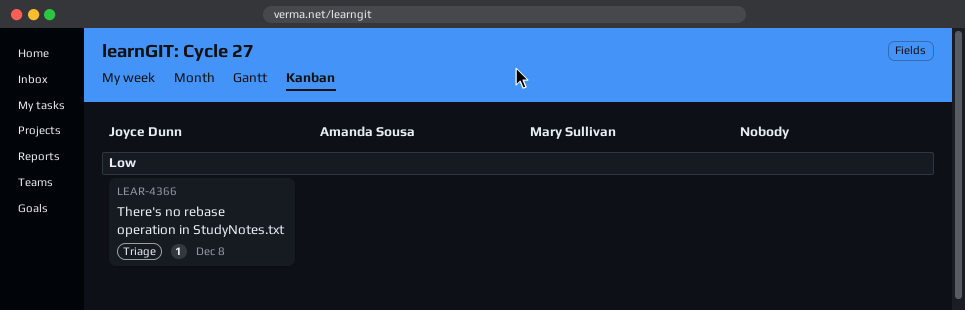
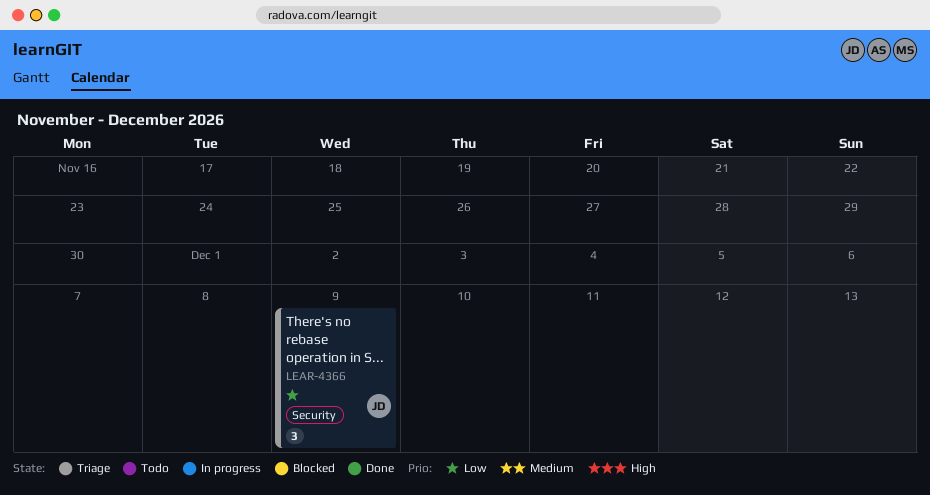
LEAR-4366, estimate: 1 -> 3
LEAR-4366, due: Dec 8 -> Dec 9

